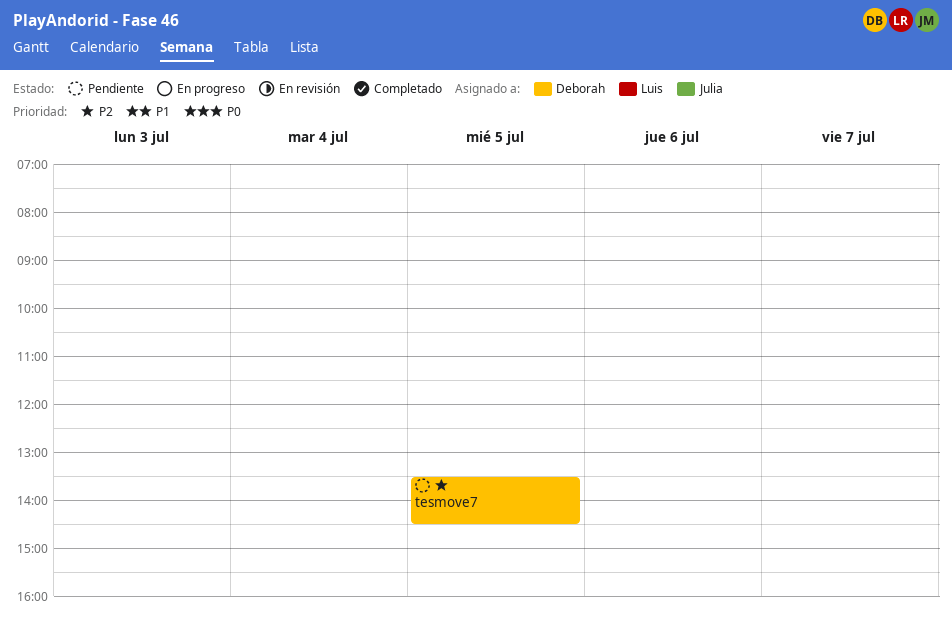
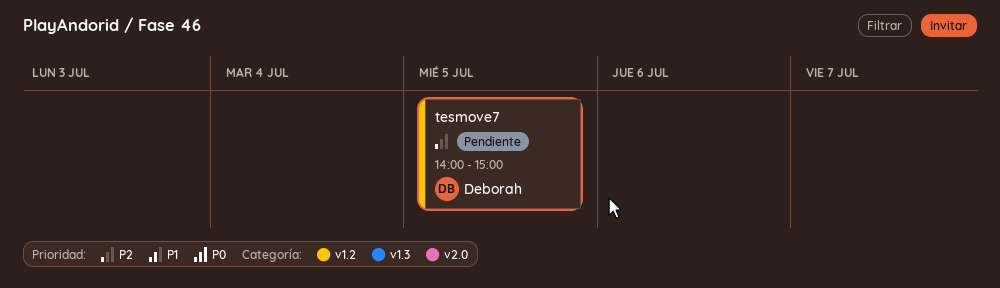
tesmove7, begins: 13:30 -> 14:00
tesmove7, ends: 14:30 -> 15:00

